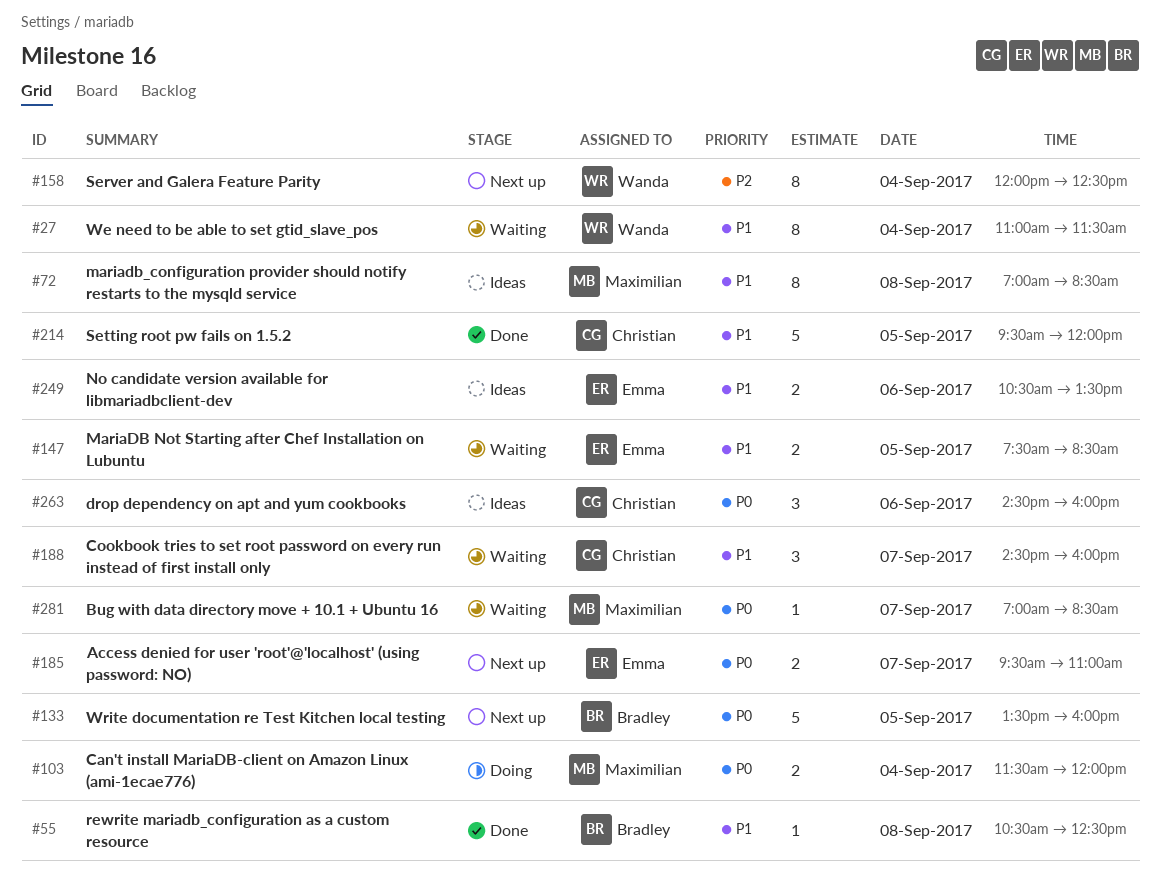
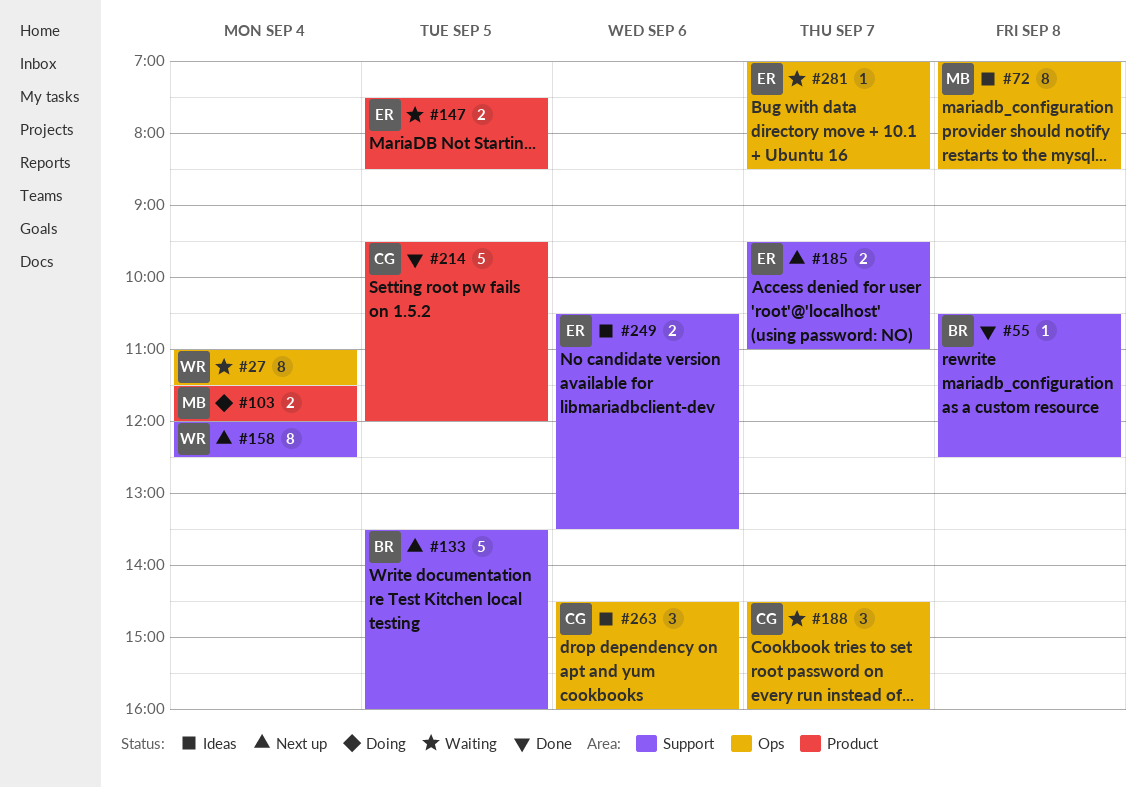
#281, owner: Maximilian -> Emma

